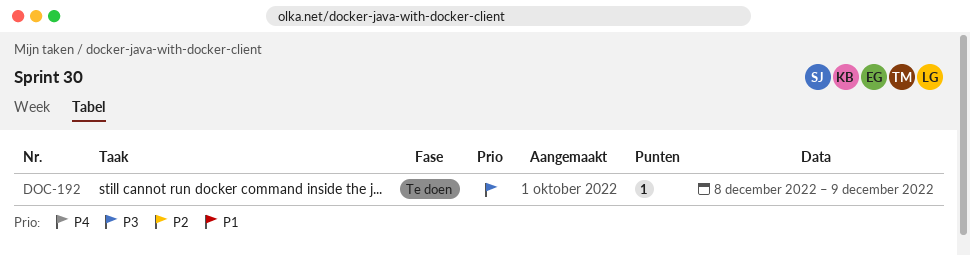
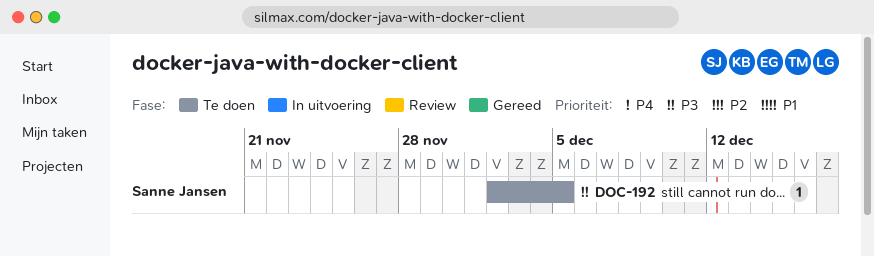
DOC-192, start: Dec 8 -> Dec 2
DOC-192, due: Dec 9 -> Dec 5

